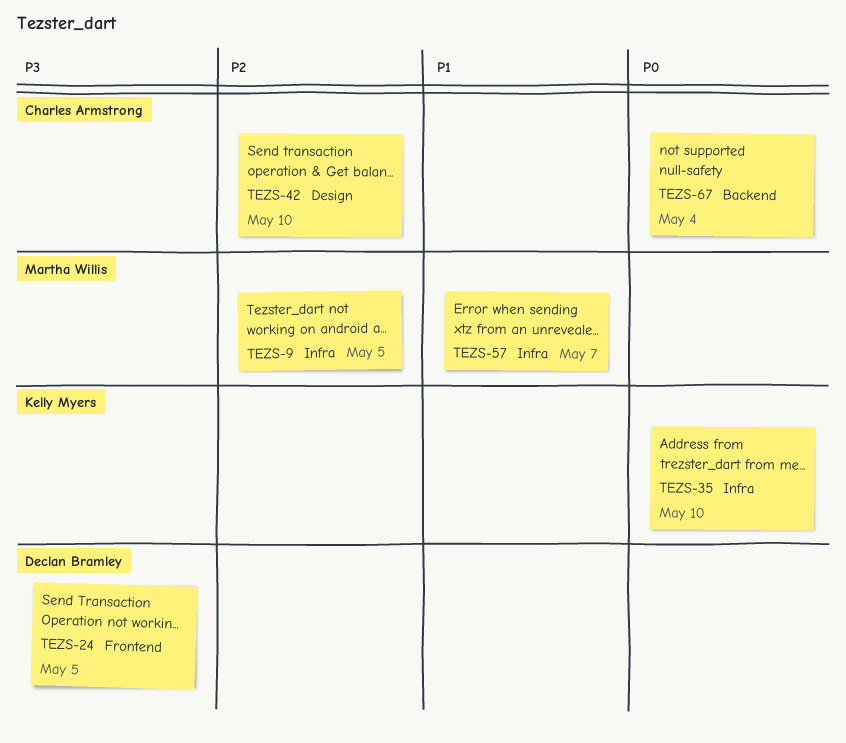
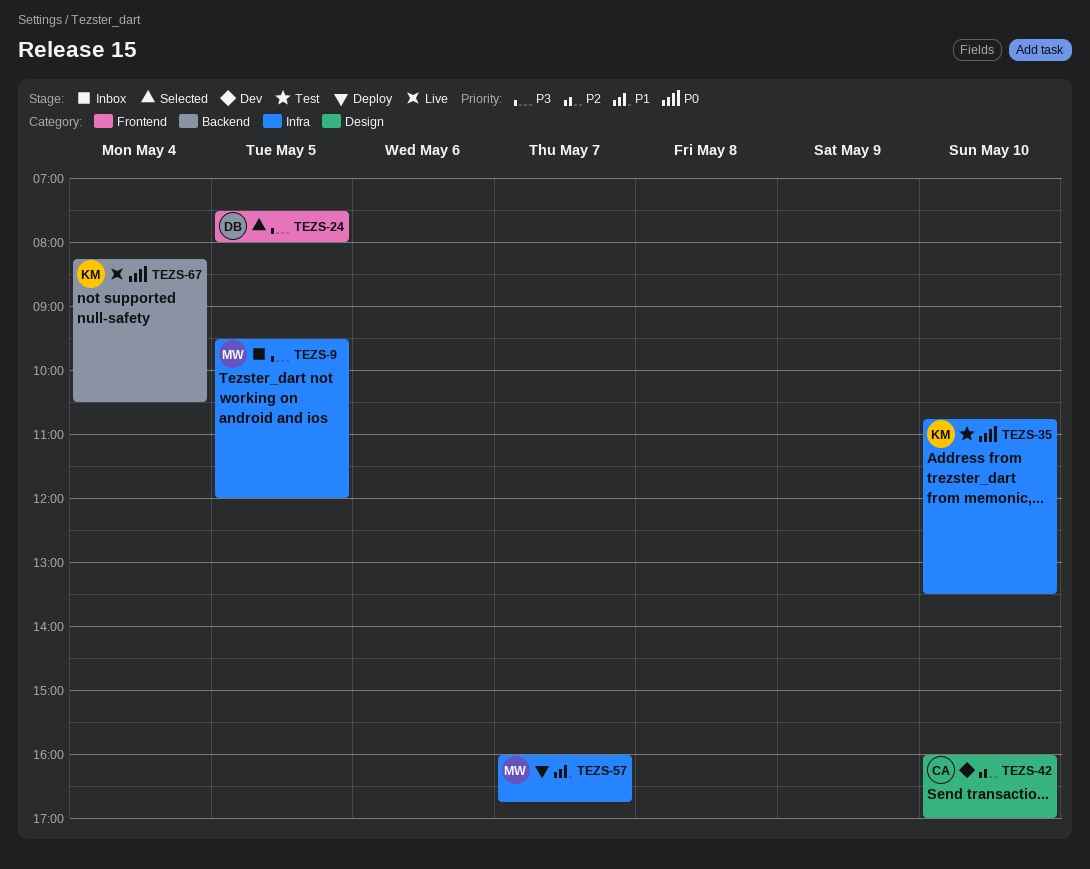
TEZS-9, priority: P2 -> P3
TEZS-67, owner: Charles Armstrong -> Kelly Myers

